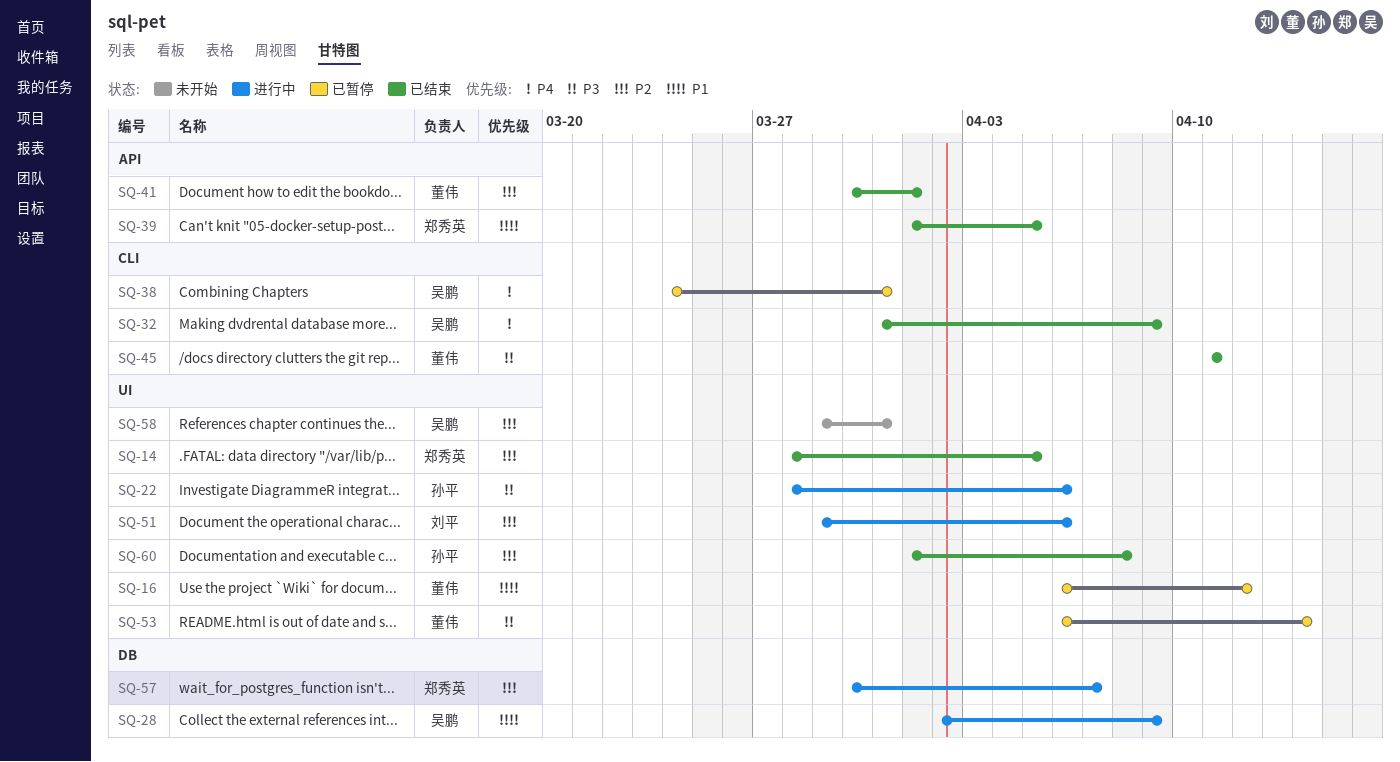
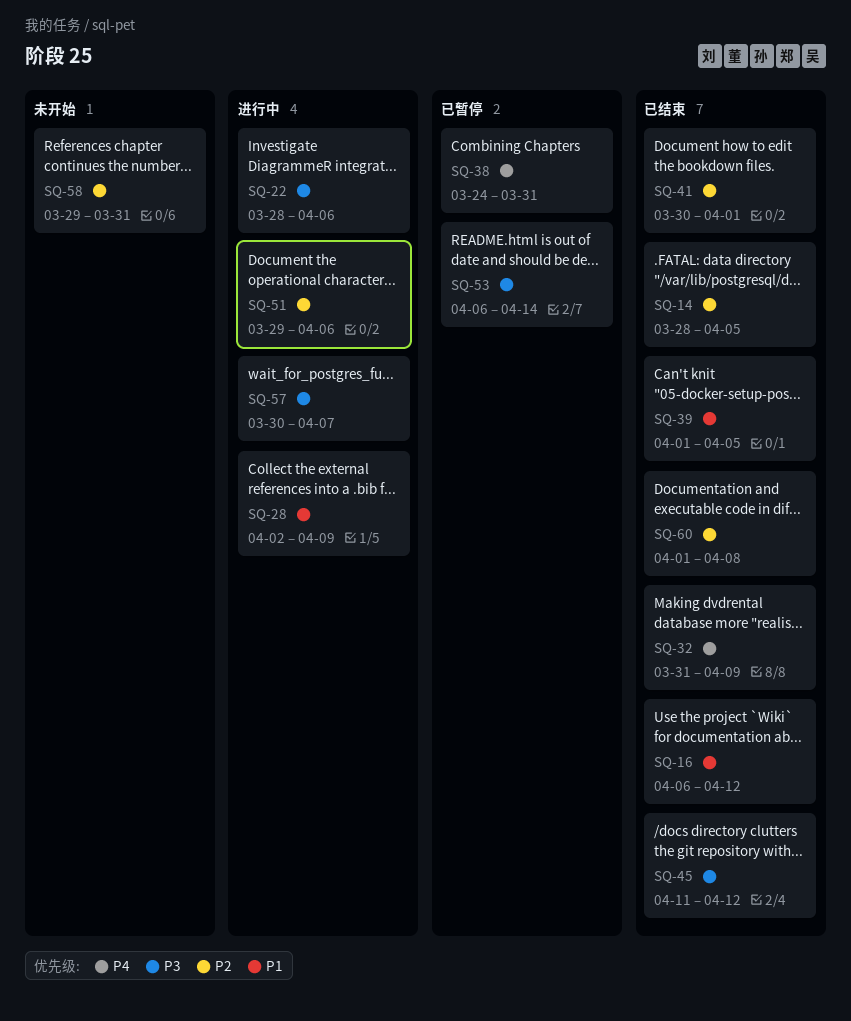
SQ-16, status: 已暂停 -> 已结束
SQ-45, due: Apr 11 -> Apr 12
SQ-57, priority: P2 -> P3

